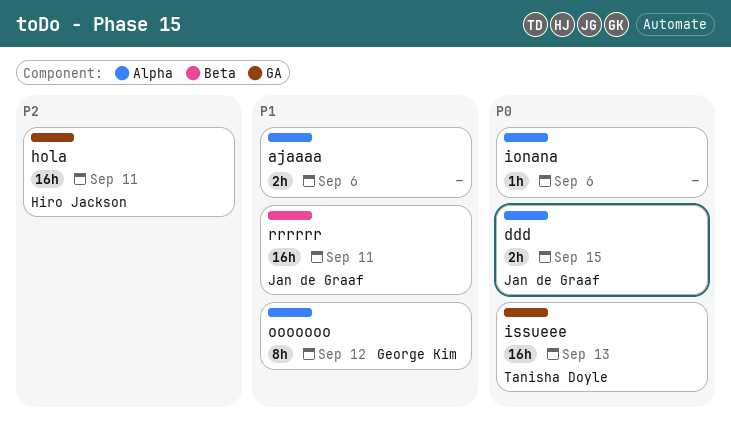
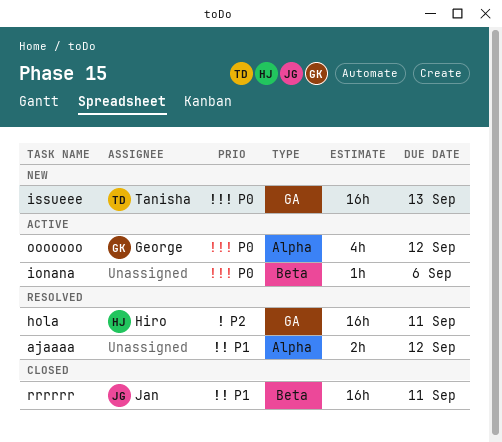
ajaaaa, due: Sep 6 -> Sep 12
ddd: present -> none
ionana, label: Alpha -> Beta
ooooooo, priority: P1 -> P0
ooooooo, estimate: 8h -> 4h

